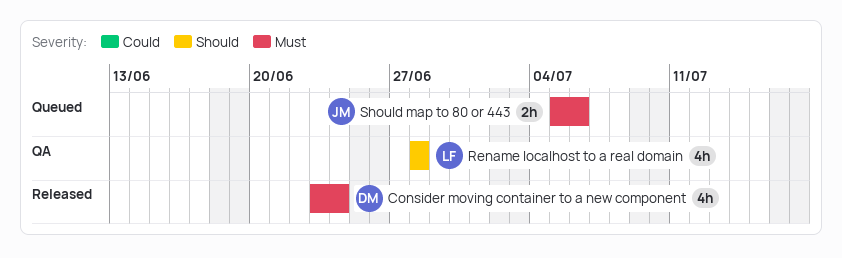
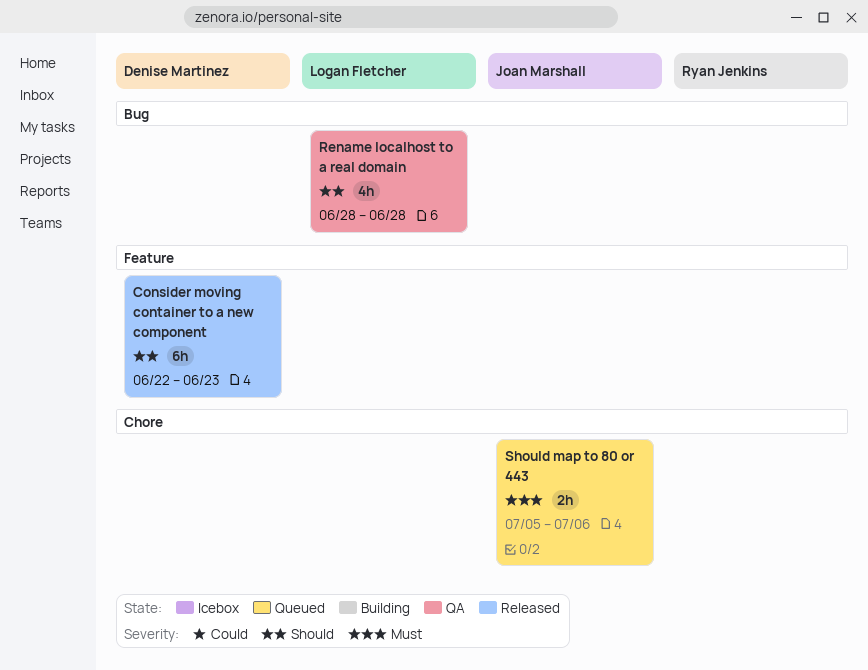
Consider moving container to a new component, priority: Must -> Should
Consider moving container to a new component, estimate: 4h -> 6h
Consider moving container to a new component, start: Jun 23 -> Jun 22
Consider moving container to a new component, due: Jun 24 -> Jun 23

